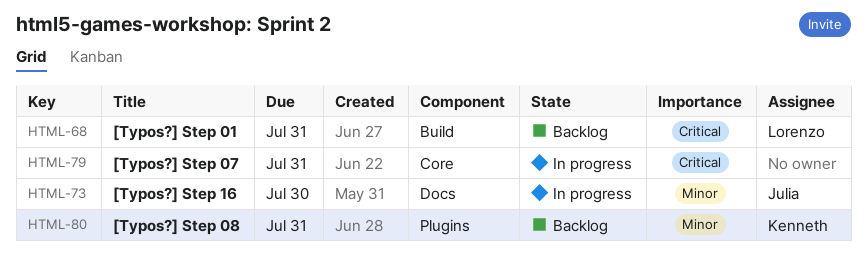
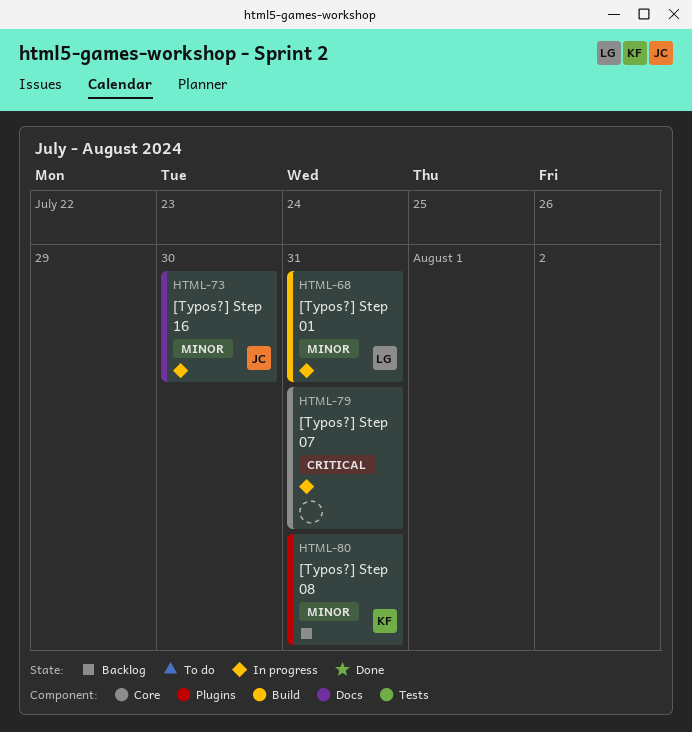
HTML-68, status: Backlog -> In progress
HTML-68, priority: Critical -> Minor

